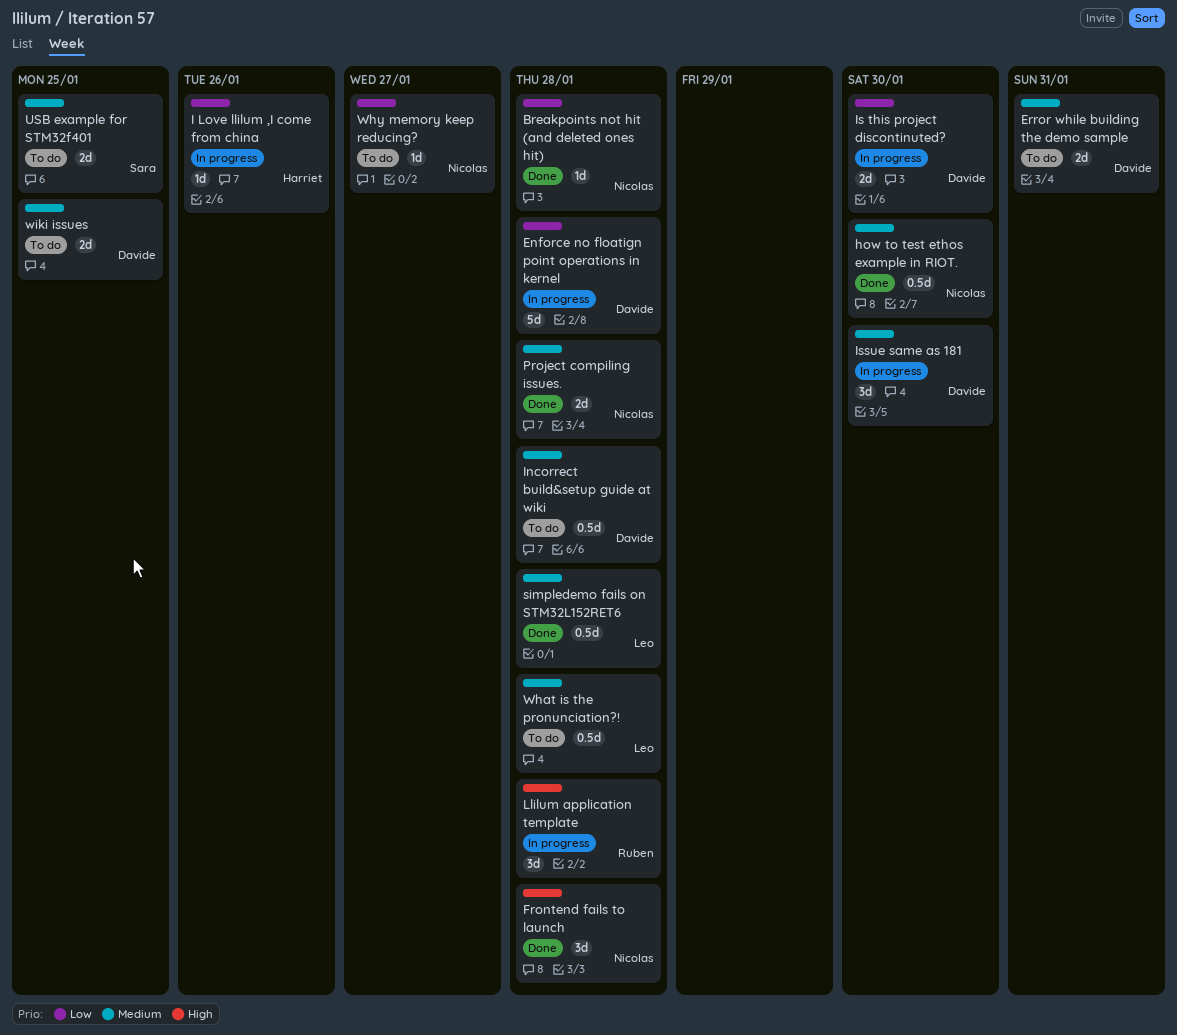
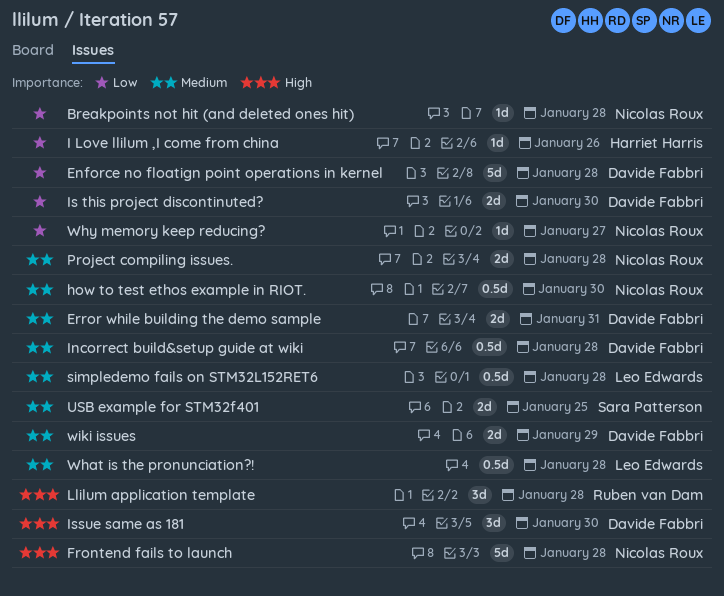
Frontend fails to launch, estimate: 3d -> 5d
Issue same as 181, priority: Medium -> High
wiki issues, due: Jan 25 -> Jan 29

